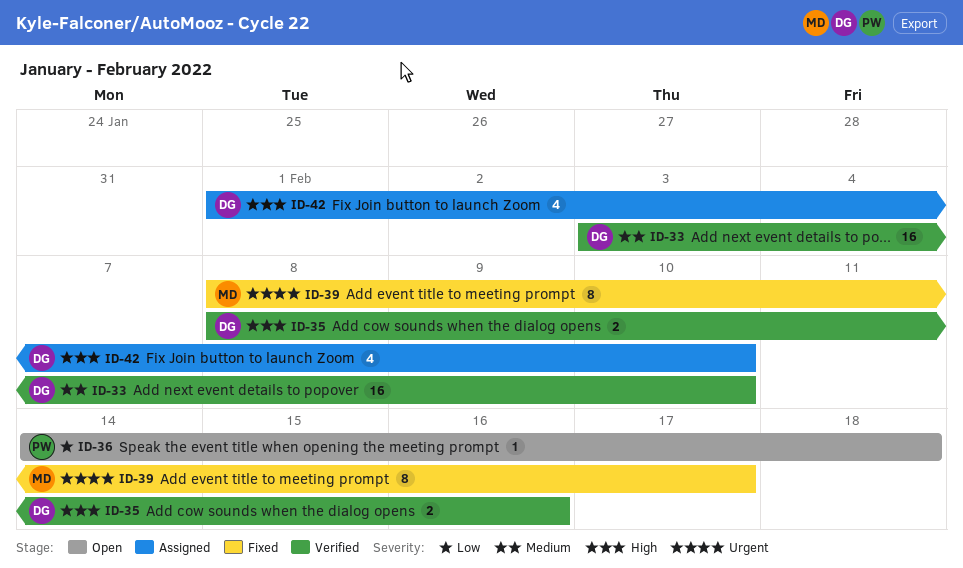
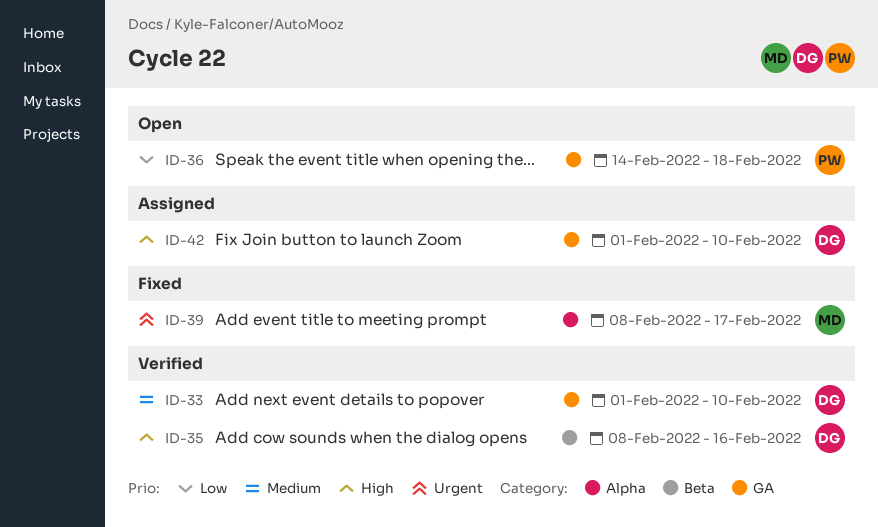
ID-33, start: Feb 3 -> Feb 1

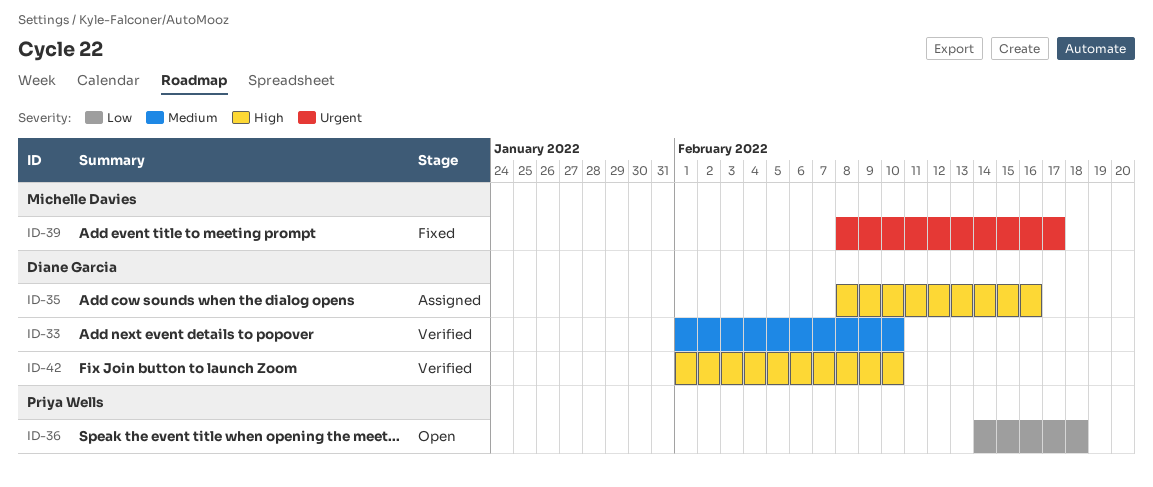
ID-35, status: Verified -> Assigned
ID-42, status: Assigned -> Verified

